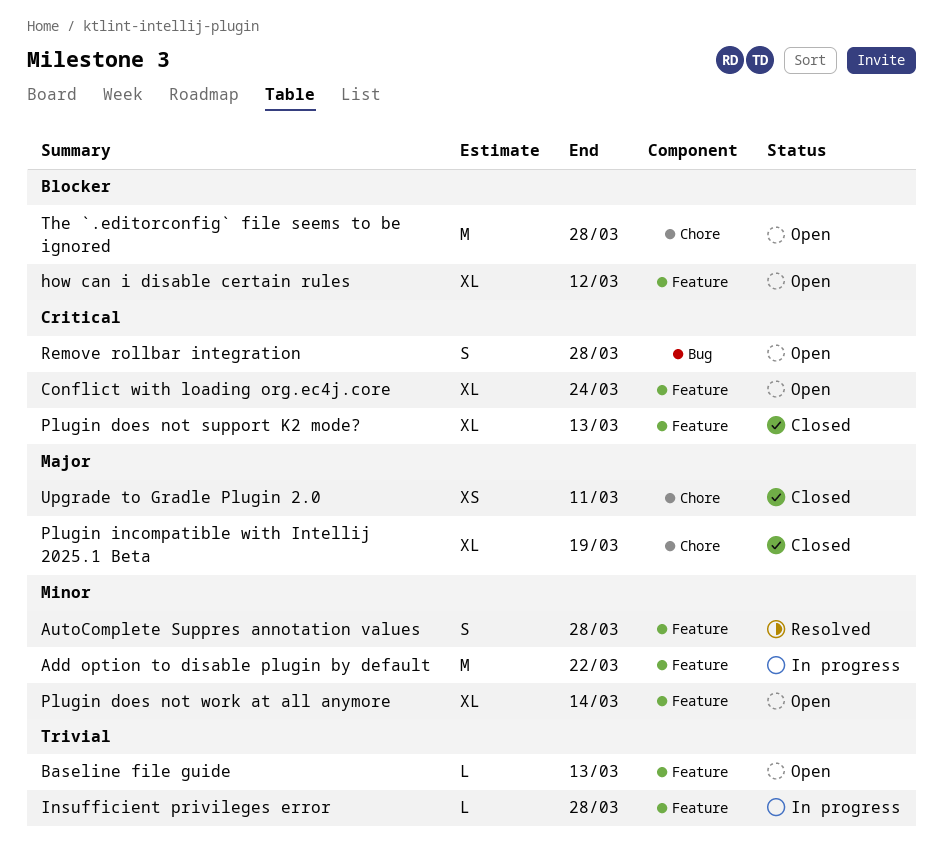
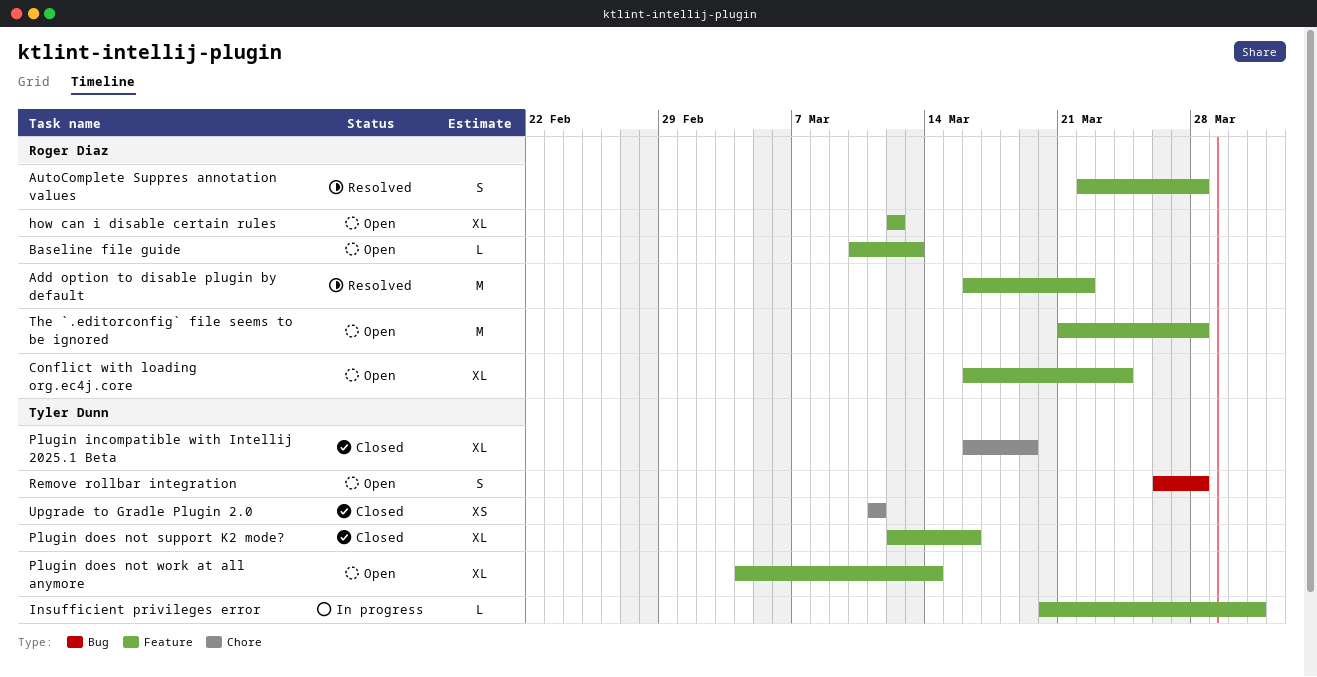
Add option to disable plugin by default, status: In progress -> Resolved
Insufficient privileges error, due: Mar 28 -> Mar 31
Plugin does not support K2 mode?, due: Mar 13 -> Mar 16
The `.editorconfig` file seems to be ignored, label: Chore -> Feature

